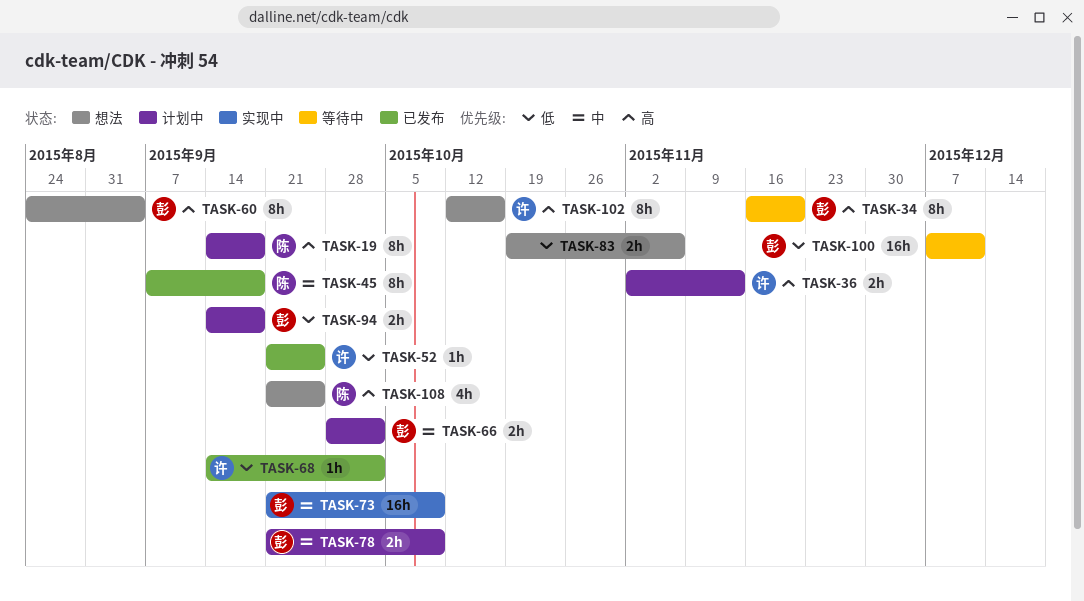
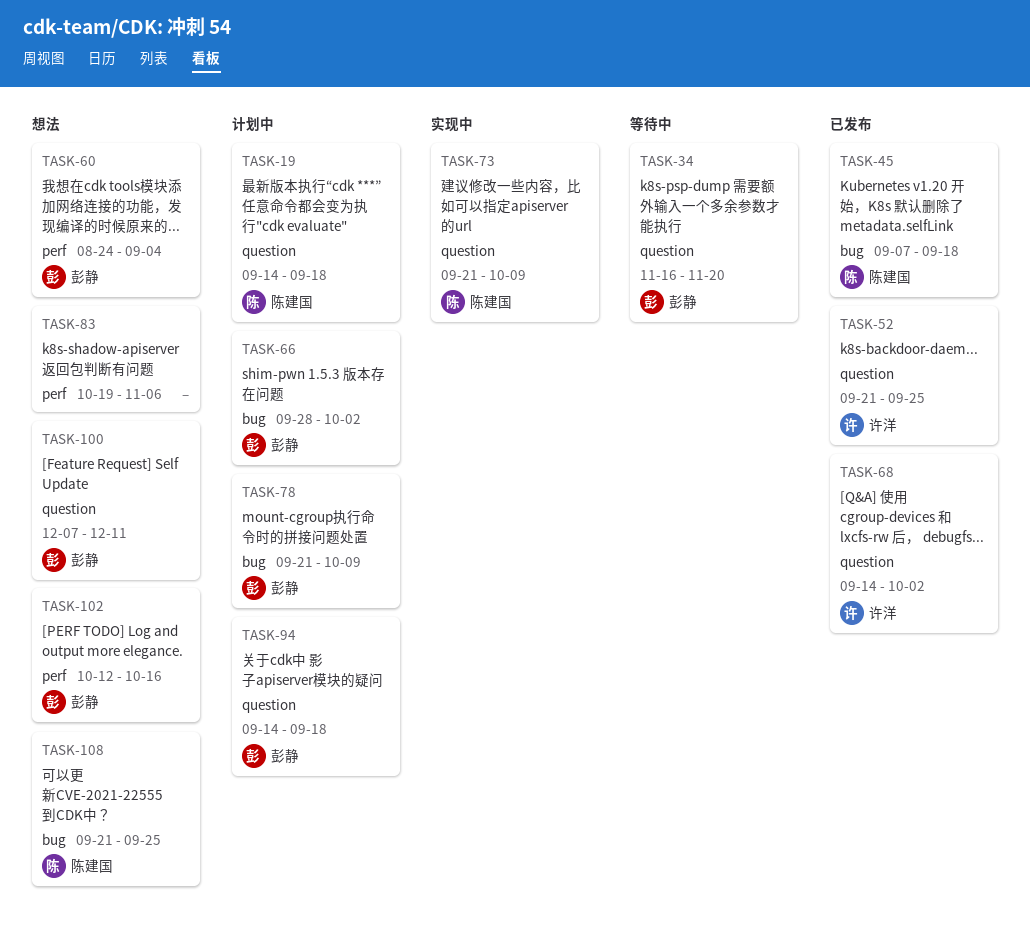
TASK-36: present -> none
TASK-73, owner: 彭静 -> 陈建国
TASK-100, status: 等待中 -> 想法
TASK-102, owner: 许洋 -> 彭静

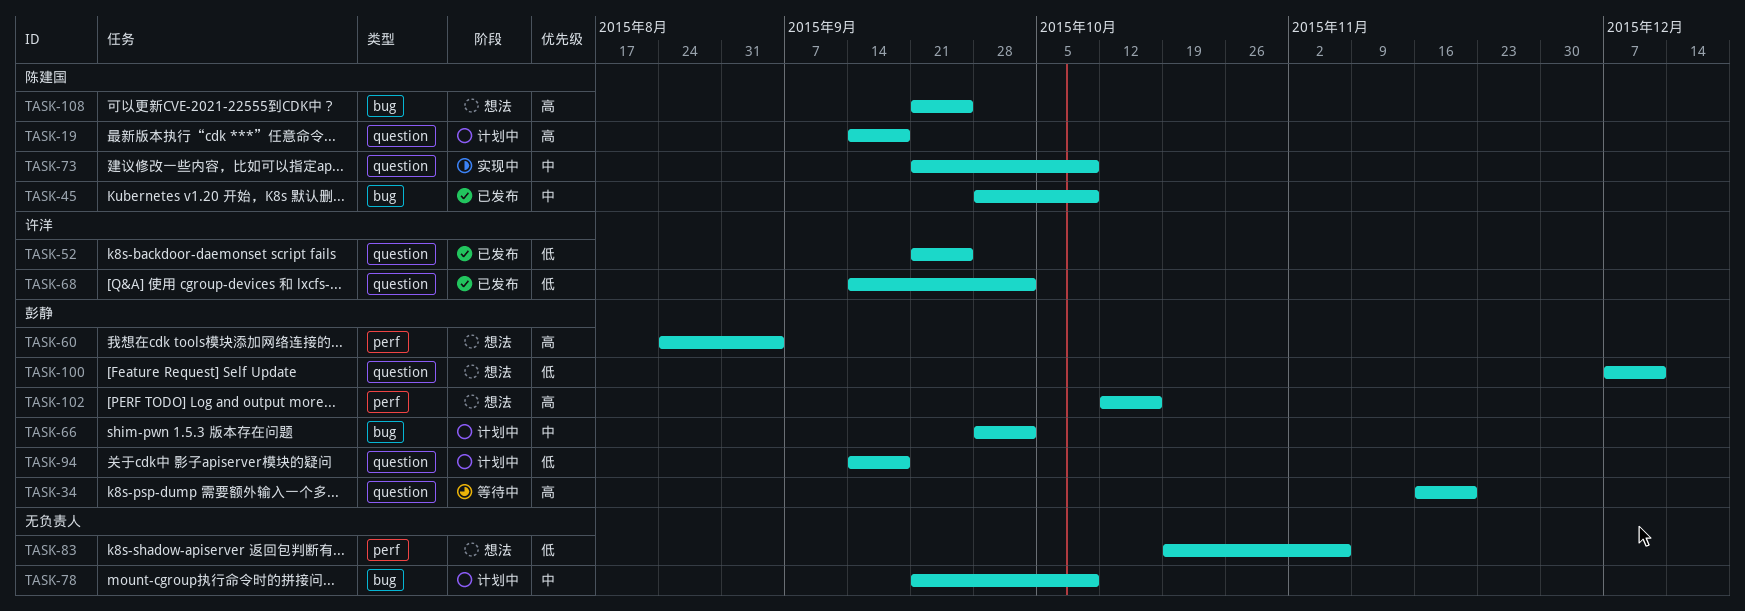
TASK-45, start: Sep 7 -> Sep 28
TASK-45, due: Sep 18 -> Oct 9
TASK-78, owner: 彭静 -> none

